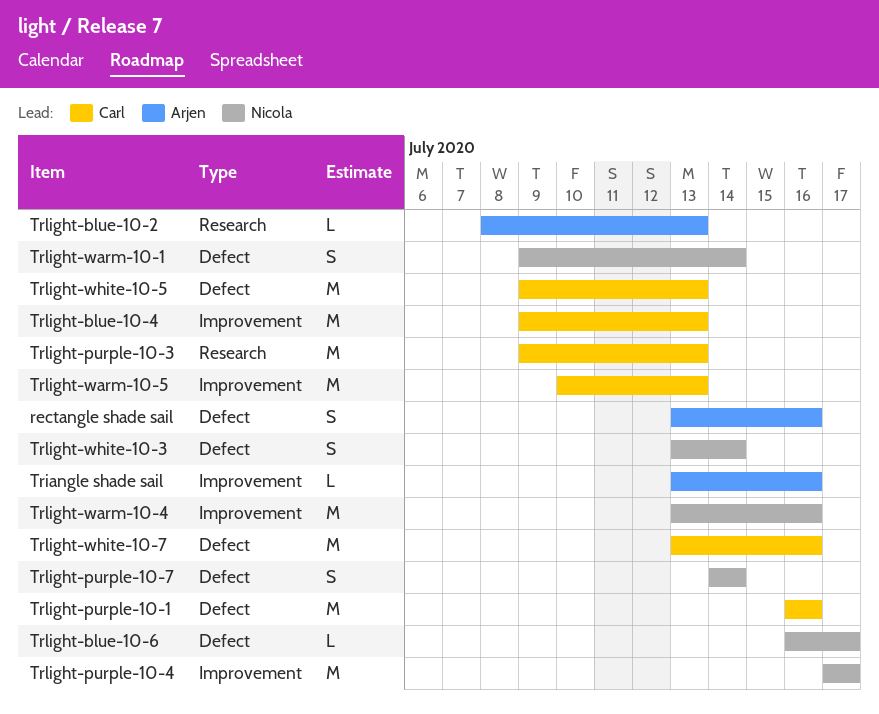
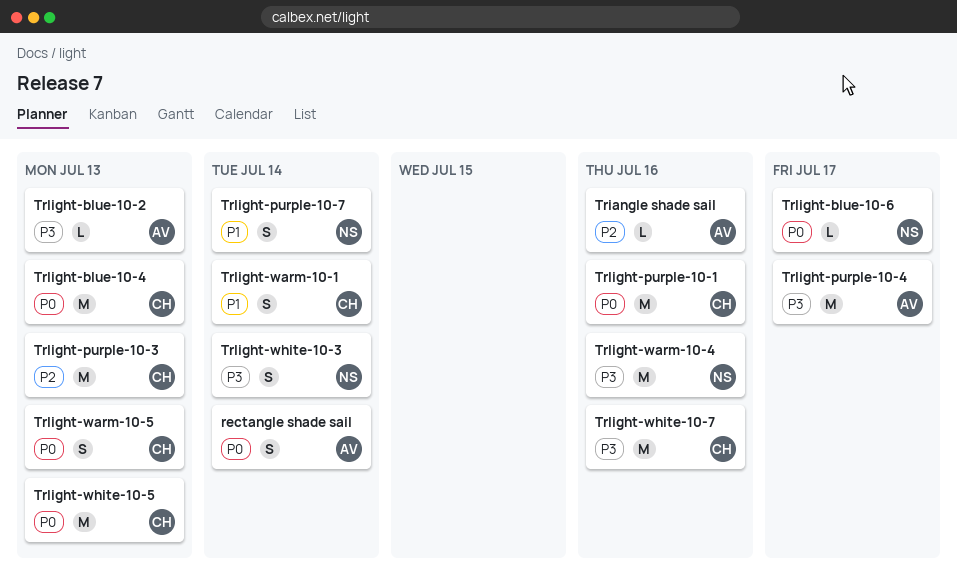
rectangle shade sail, due: Jul 16 -> Jul 14
Trlight-purple-10-4, owner: Nicola -> Arjen
Trlight-warm-10-1, owner: Nicola -> Carl
Trlight-warm-10-5, estimate: M -> S

